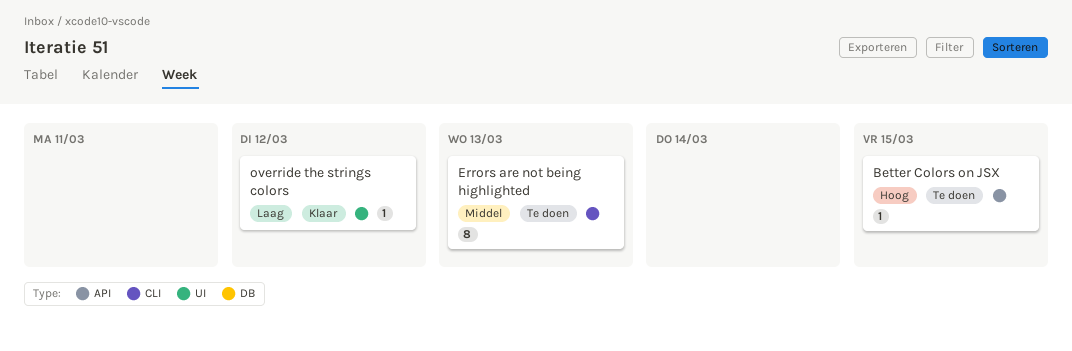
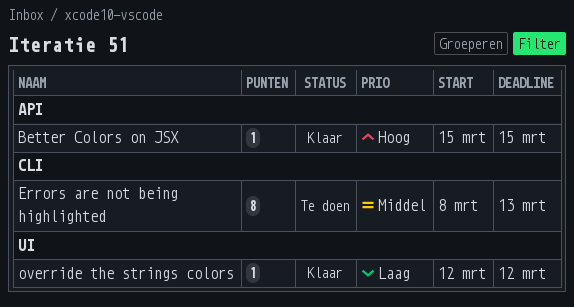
Better Colors on JSX, status: Te doen -> Klaar

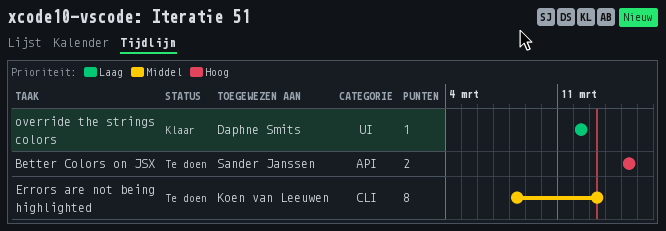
Better Colors on JSX, status: Klaar -> Te doen
Better Colors on JSX, estimate: 1 -> 2

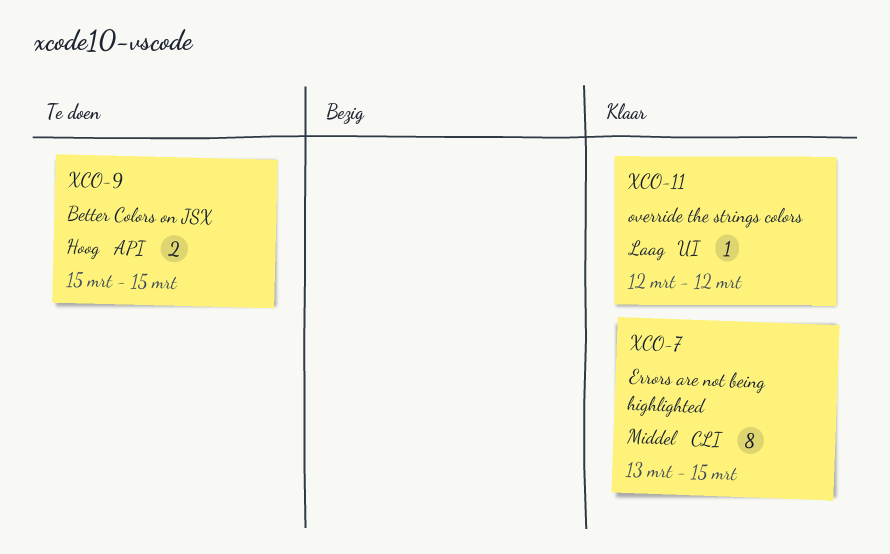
Errors are not being highlighted, status: Te doen -> Klaar
Errors are not being highlighted, start: Mar 8 -> Mar 13
Errors are not being highlighted, due: Mar 13 -> Mar 15

